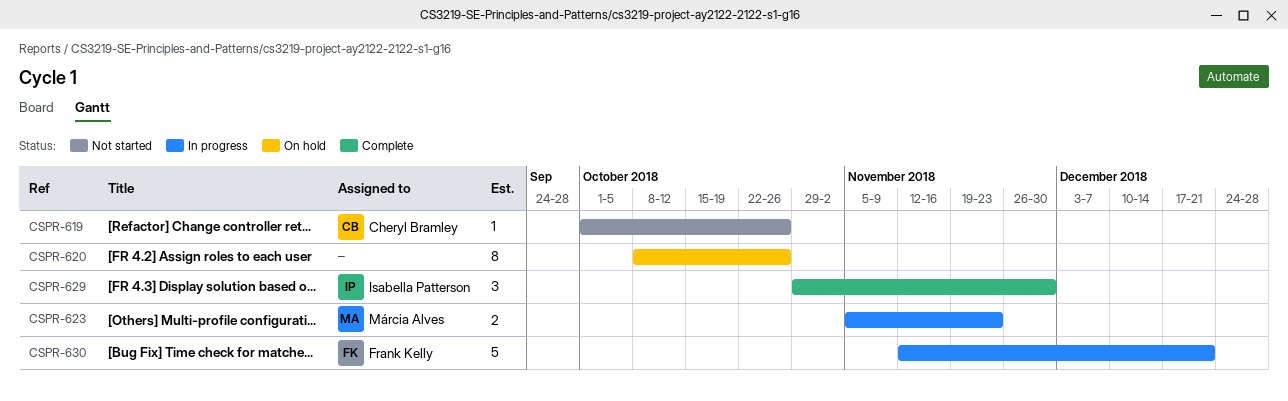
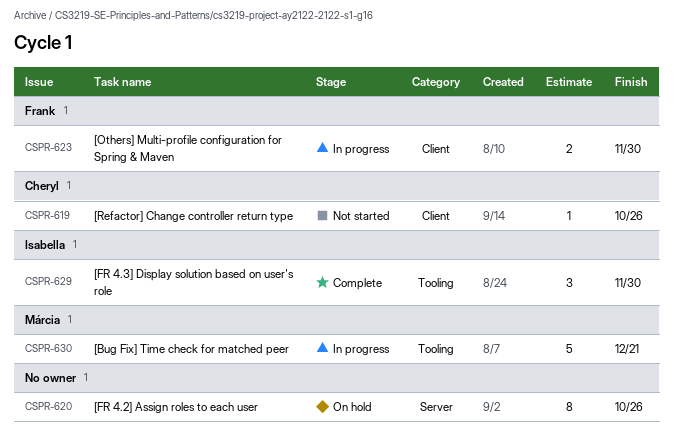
CSPR-623, owner: Márcia Alves -> Frank Kelly
CSPR-623, due: Nov 23 -> Nov 30
CSPR-630, owner: Frank Kelly -> Márcia Alves

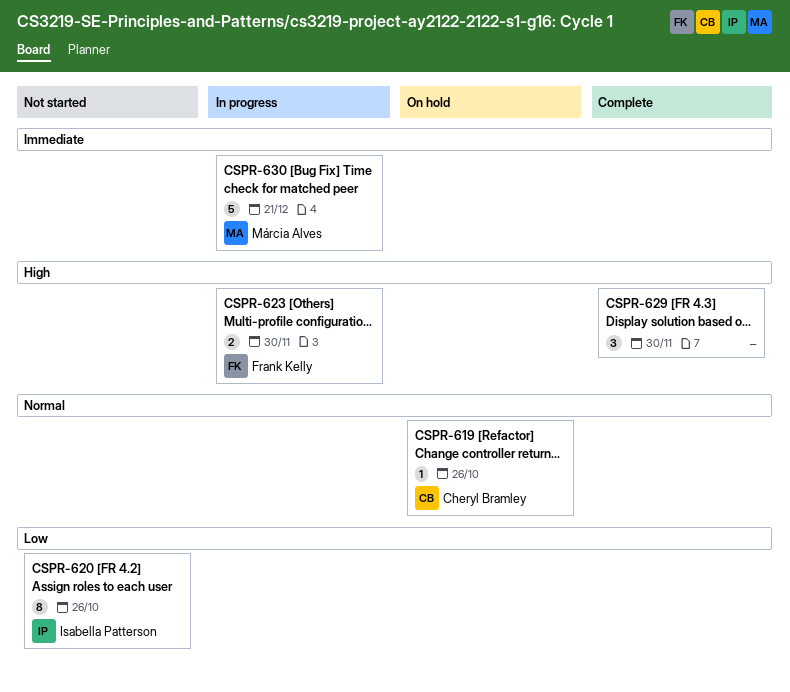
CSPR-619, status: Not started -> On hold
CSPR-620, status: On hold -> Not started
CSPR-620, owner: none -> Isabella Patterson
CSPR-629, owner: Isabella Patterson -> none

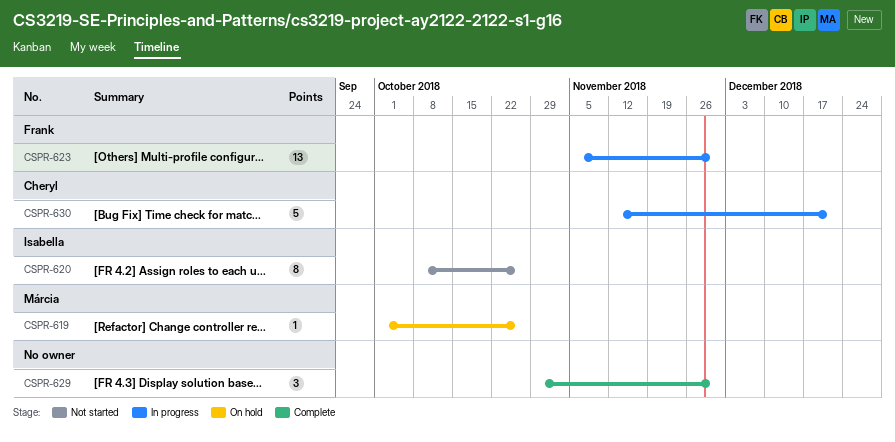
CSPR-619, owner: Cheryl Bramley -> Márcia Alves
CSPR-623, estimate: 2 -> 13
CSPR-630, owner: Márcia Alves -> Cheryl Bramley

